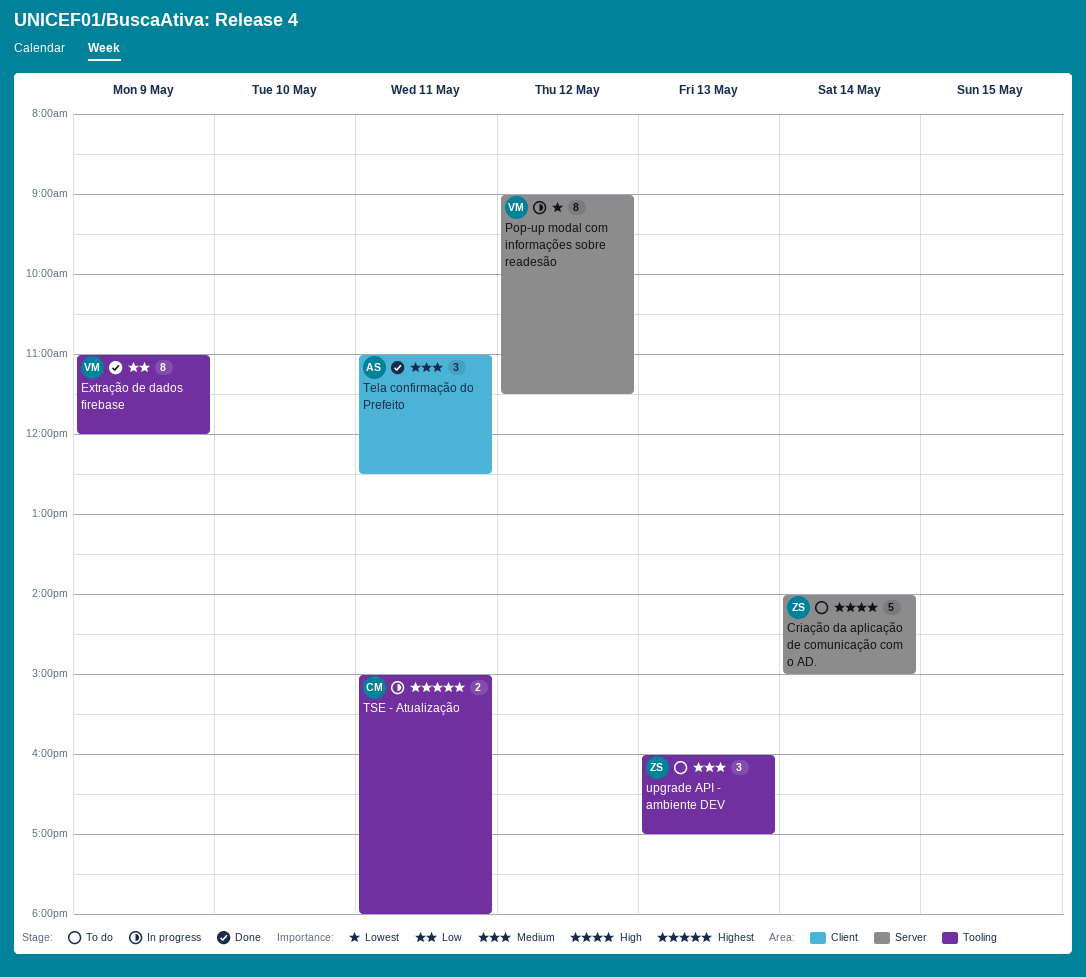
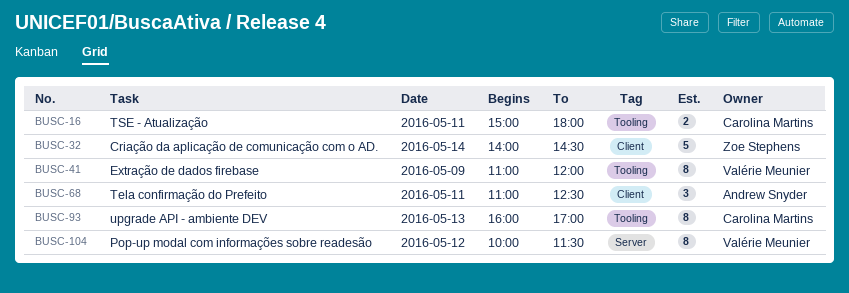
Criação da aplicação de comunicação com o AD., label: Server -> Client
Criação da aplicação de comunicação com o AD., ends: 15:00 -> 14:30
Pop-up modal com informações sobre readesão, begins: 09:00 -> 10:00
upgrade API - ambiente DEV, owner: Zoe Stephens -> Carolina Martins
upgrade API - ambiente DEV, estimate: 3 -> 8

